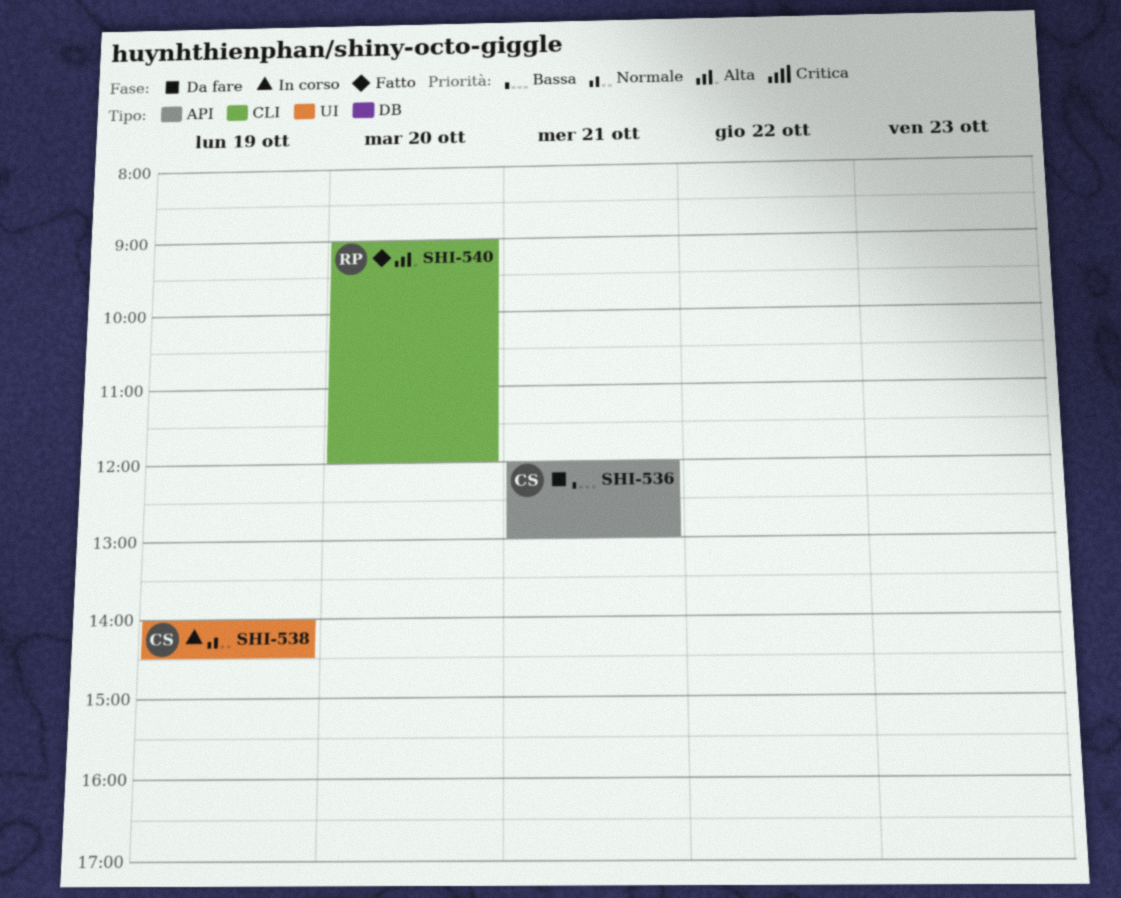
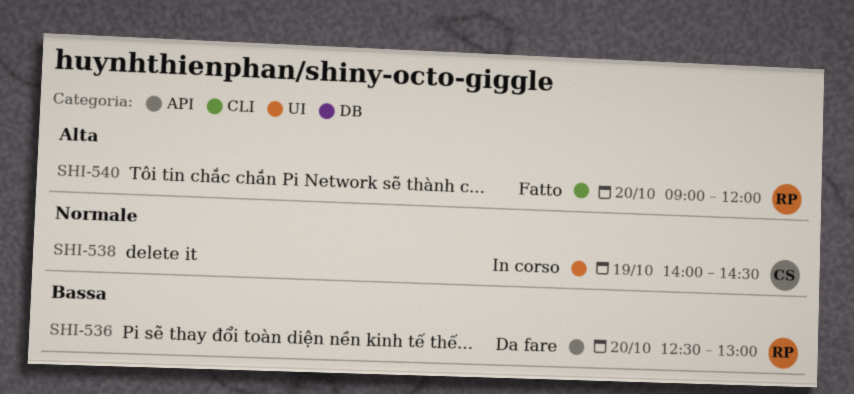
SHI-536, owner: CS -> RP
SHI-536, day: Oct 21 -> Oct 20
SHI-536, begins: 12:00 -> 12:30

